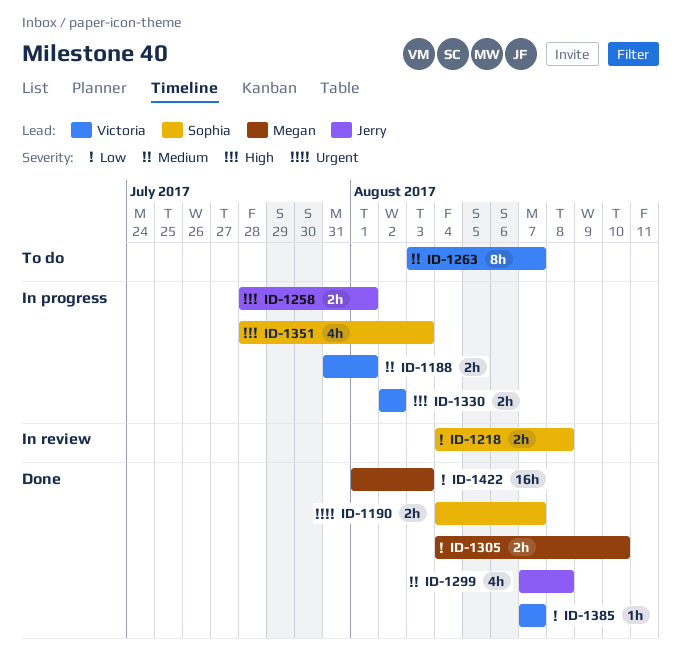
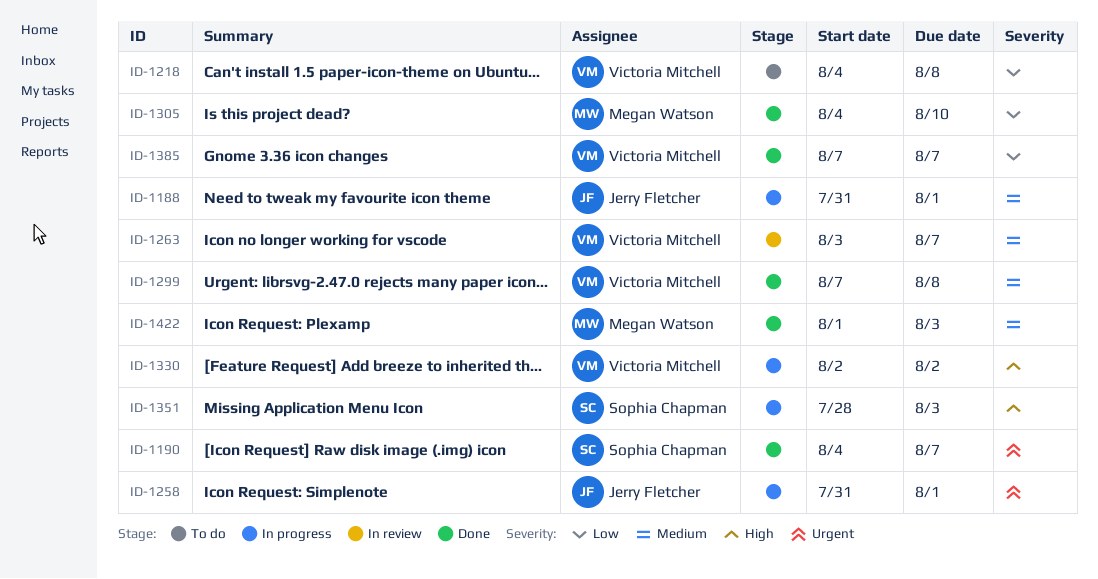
ID-1188, owner: Victoria Mitchell -> Jerry Fletcher
ID-1218, status: In review -> To do
ID-1218, owner: Sophia Chapman -> Victoria Mitchell
ID-1258, priority: High -> Urgent
ID-1258, start: Jul 28 -> Jul 31
ID-1263, status: To do -> In review
ID-1299, owner: Jerry Fletcher -> Victoria Mitchell
ID-1422, priority: Low -> Medium

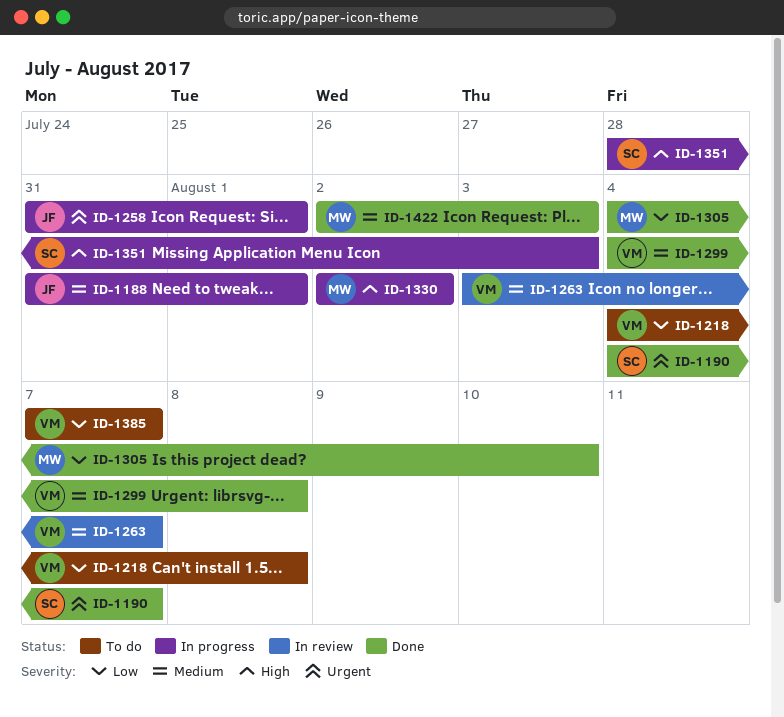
ID-1299, start: Aug 7 -> Aug 4
ID-1330, owner: Victoria Mitchell -> Megan Watson
ID-1385, status: Done -> To do
ID-1422, start: Aug 1 -> Aug 2

